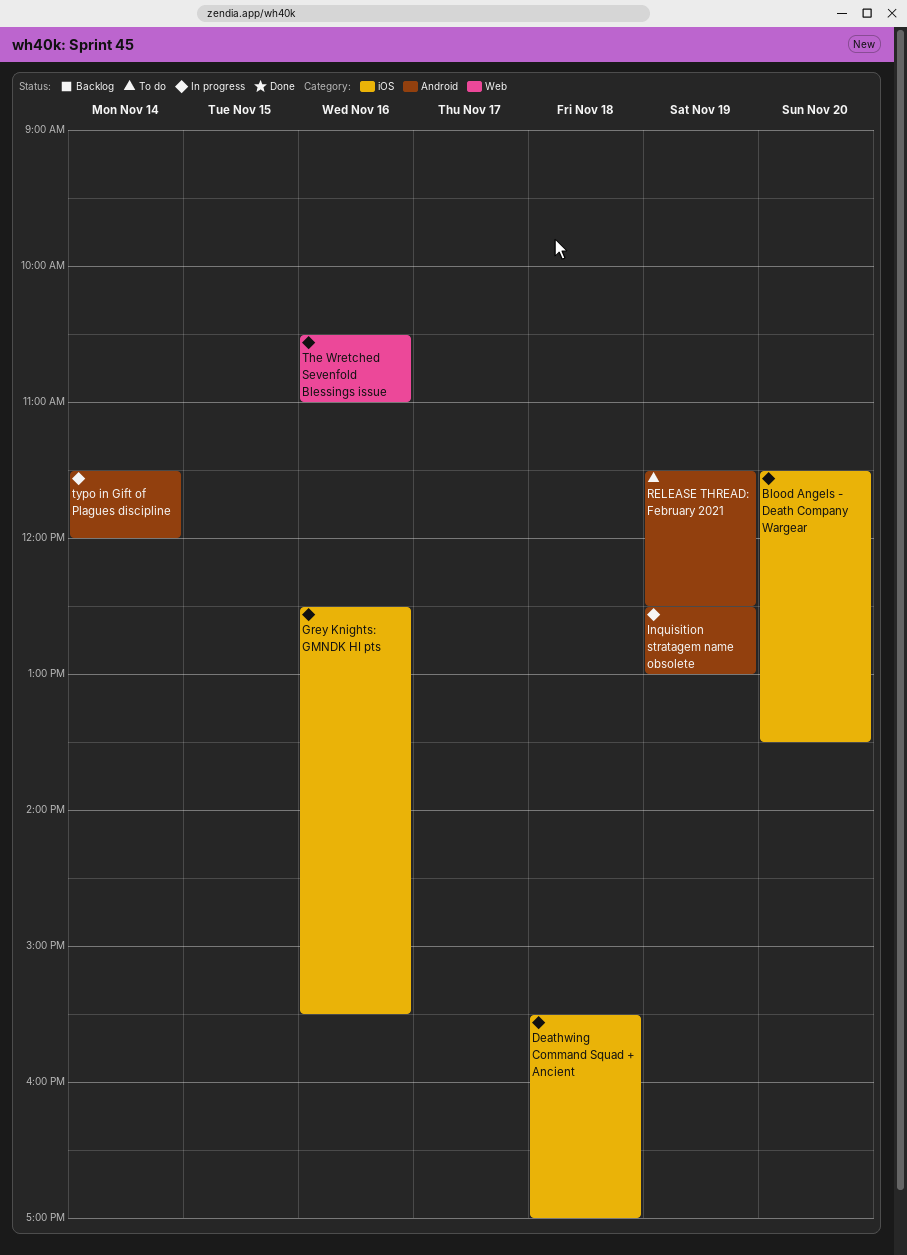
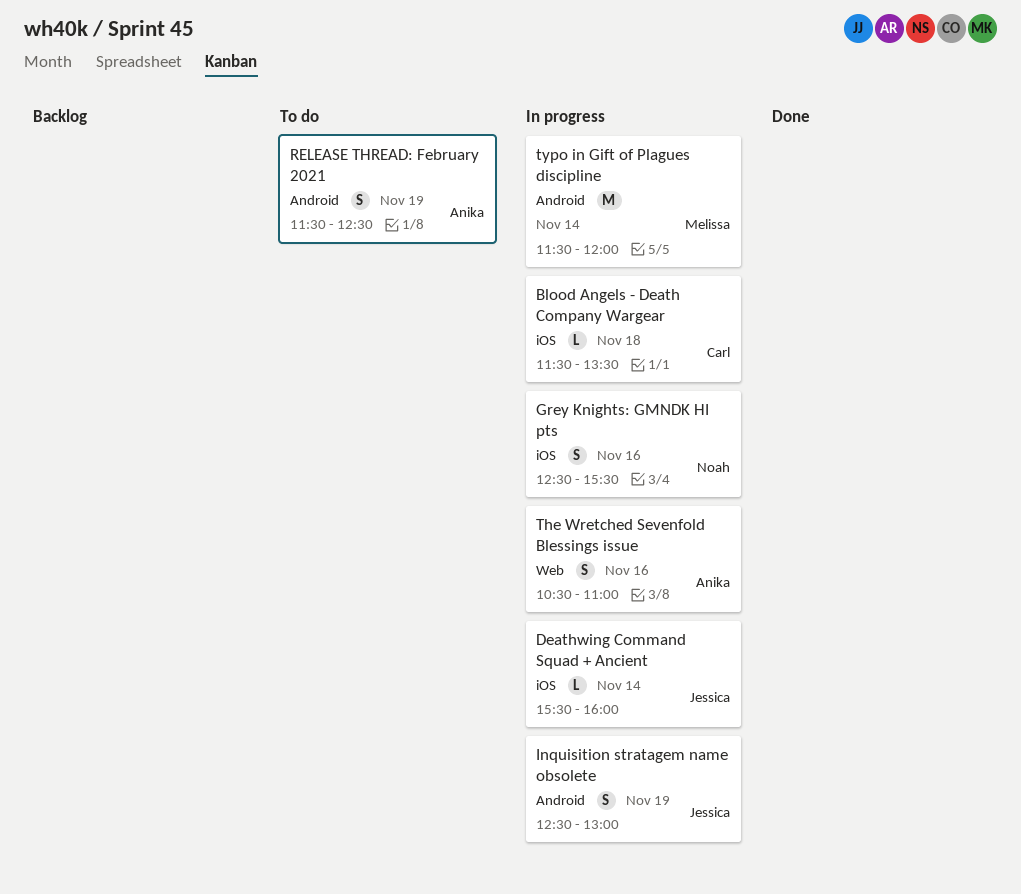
Blood Angels - Death Company Wargear, day: Nov 20 -> Nov 18
Deathwing Command Squad + Ancient, day: Nov 18 -> Nov 14
Deathwing Command Squad + Ancient, ends: 17:00 -> 16:00

